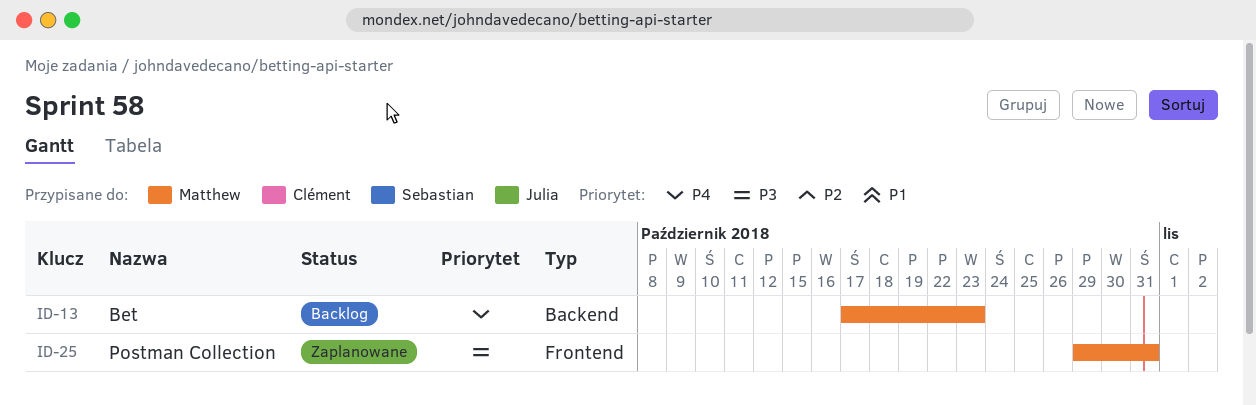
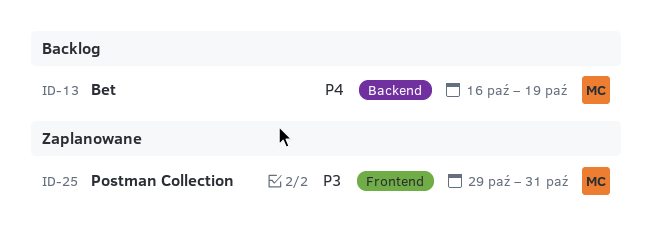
ID-13, start: Oct 17 -> Oct 16
ID-13, due: Oct 23 -> Oct 19

